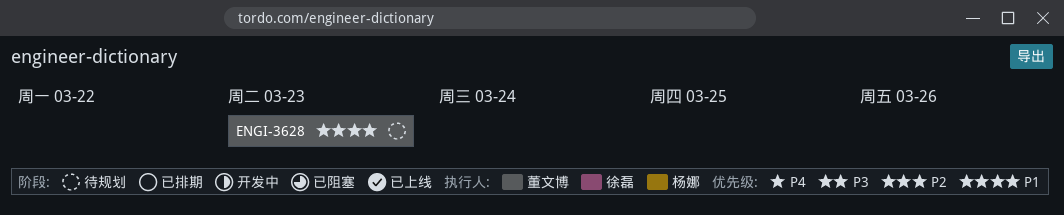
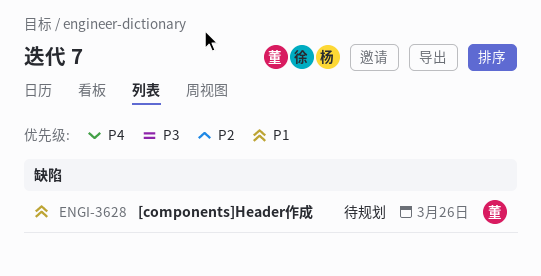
ENGI-3628, due: Mar 23 -> Mar 26

